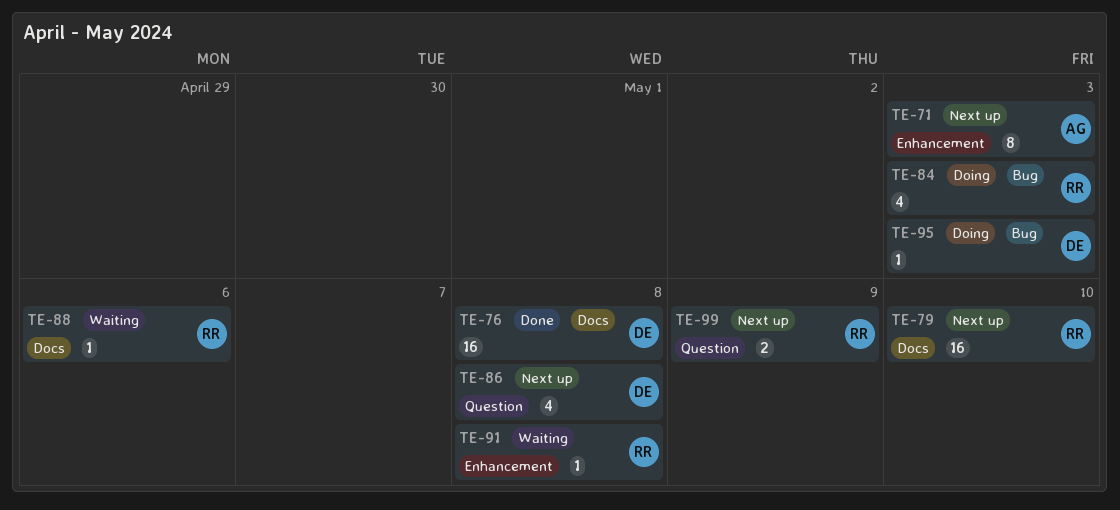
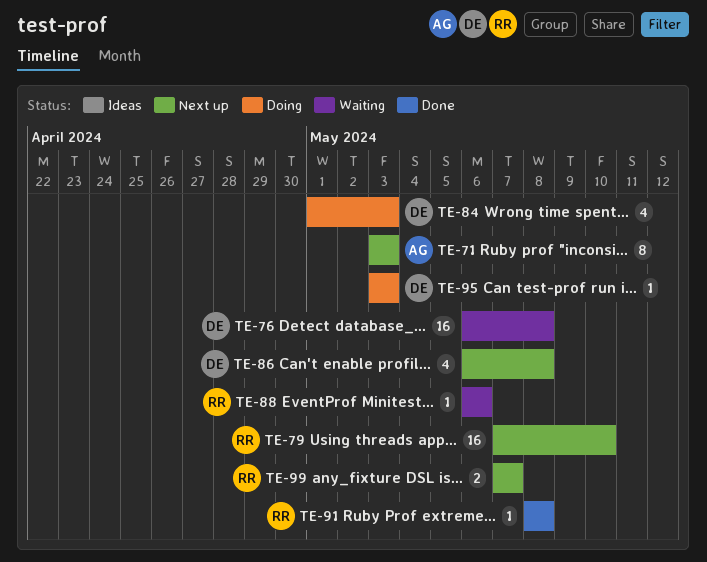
TE-76, status: Done -> Waiting
TE-84, owner: RR -> DE
TE-91, status: Waiting -> Done
TE-99, due: May 9 -> May 7

